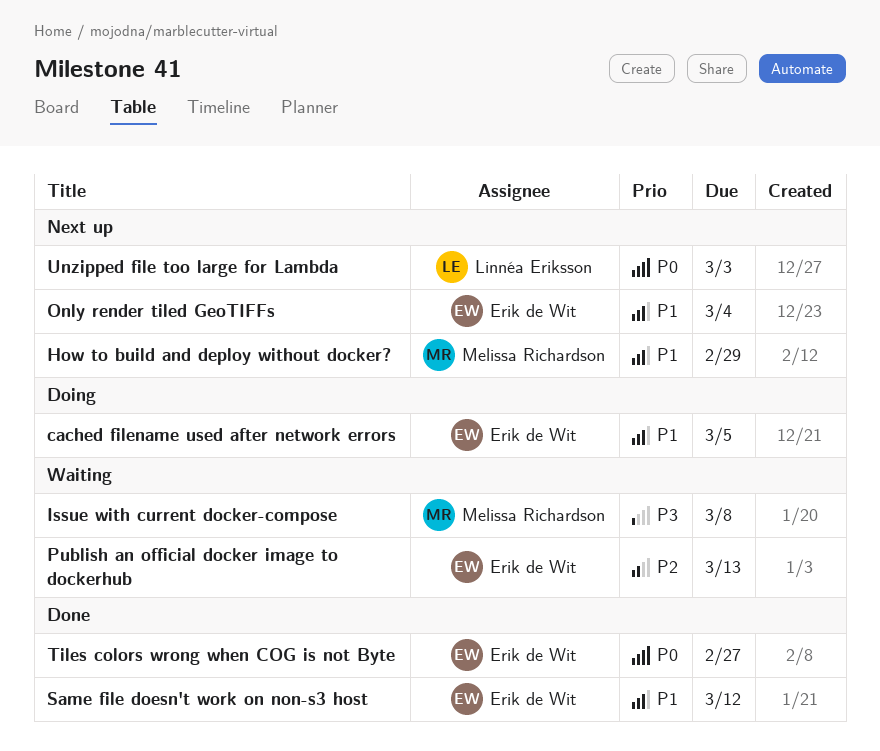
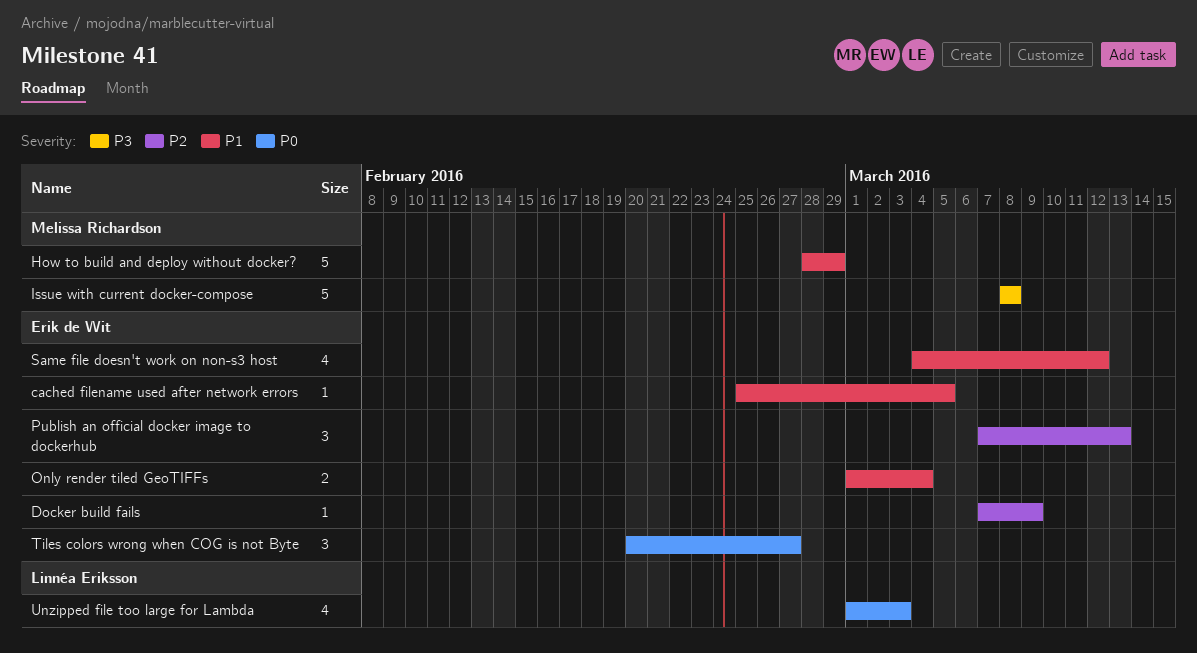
Docker build fails: none -> present

